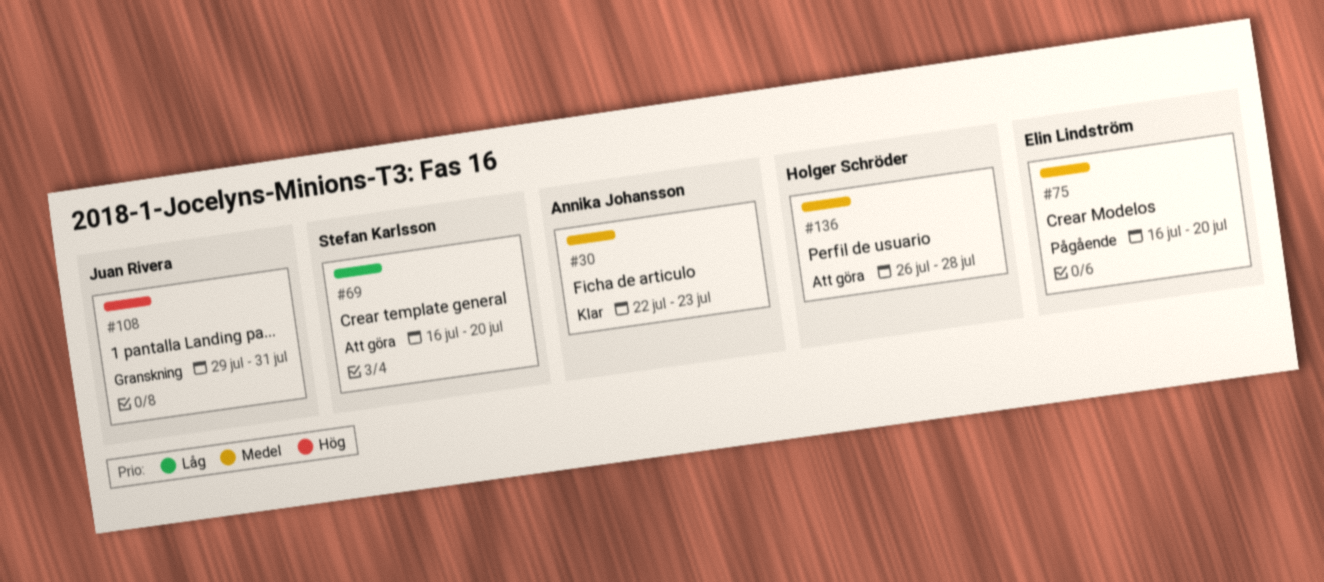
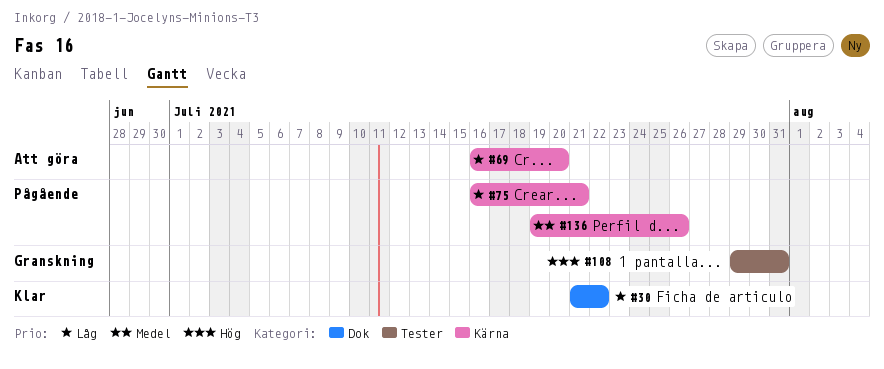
#30, priority: Medel -> Låg
#30, start: Jul 22 -> Jul 21
#30, due: Jul 23 -> Jul 22
#75, priority: Medel -> Låg
#75, due: Jul 20 -> Jul 21
#136, status: Att göra -> Pågående
#136, start: Jul 26 -> Jul 19
#136, due: Jul 28 -> Jul 26

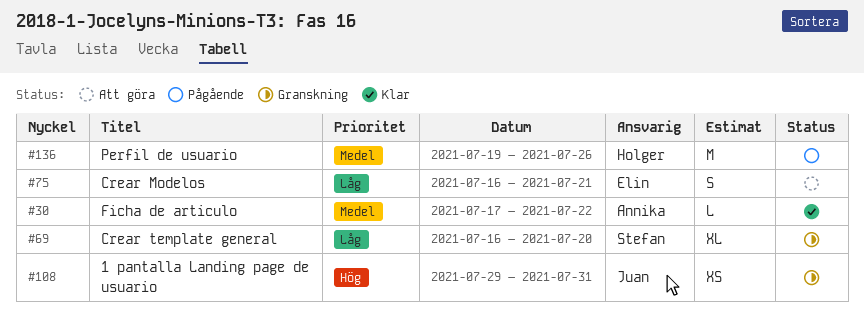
#30, priority: Låg -> Medel
#30, start: Jul 21 -> Jul 17
#69, status: Att göra -> Granskning
#75, status: Pågående -> Att göra

